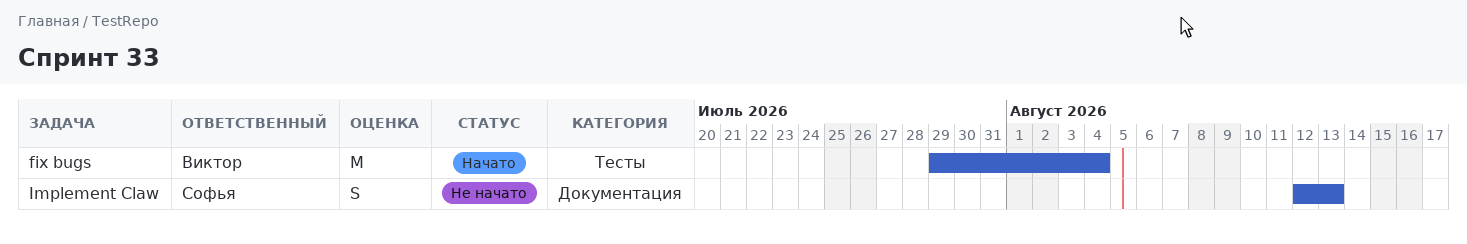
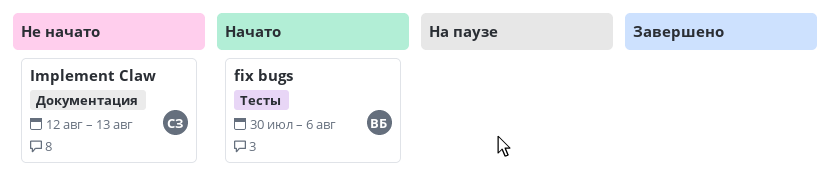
fix bugs, start: Jul 29 -> Jul 30
fix bugs, due: Aug 4 -> Aug 6

